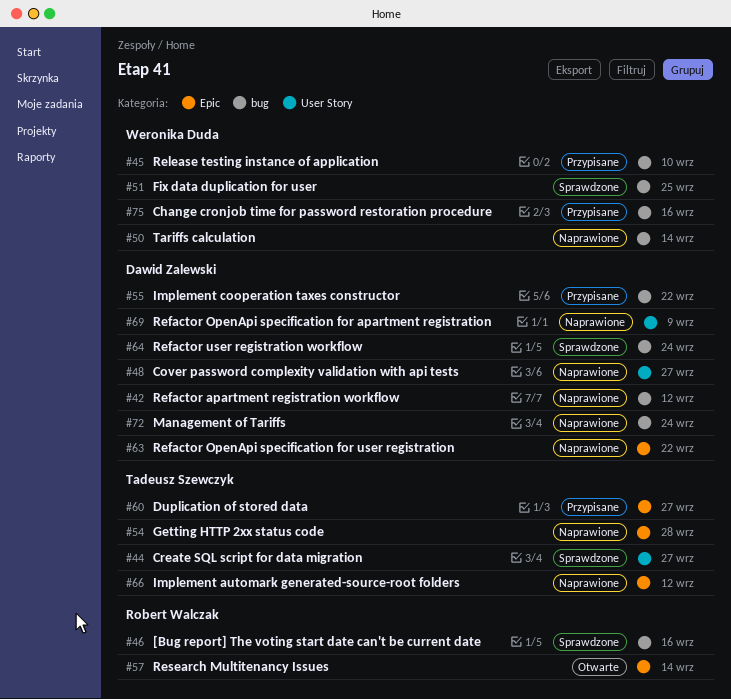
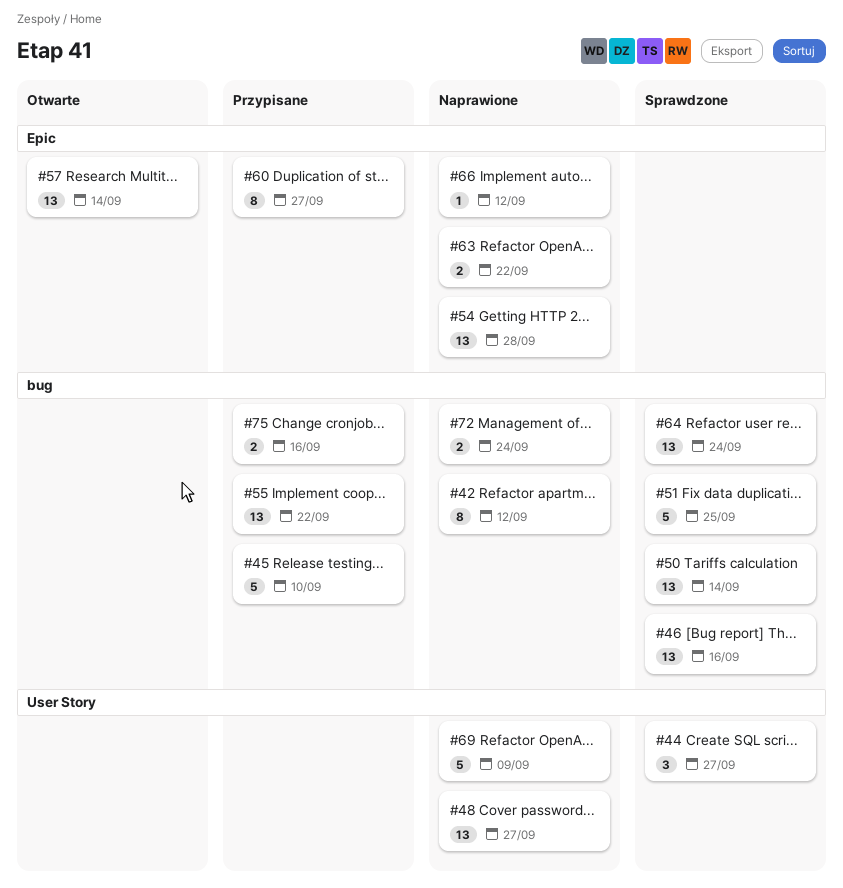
#50, status: Naprawione -> Sprawdzone

